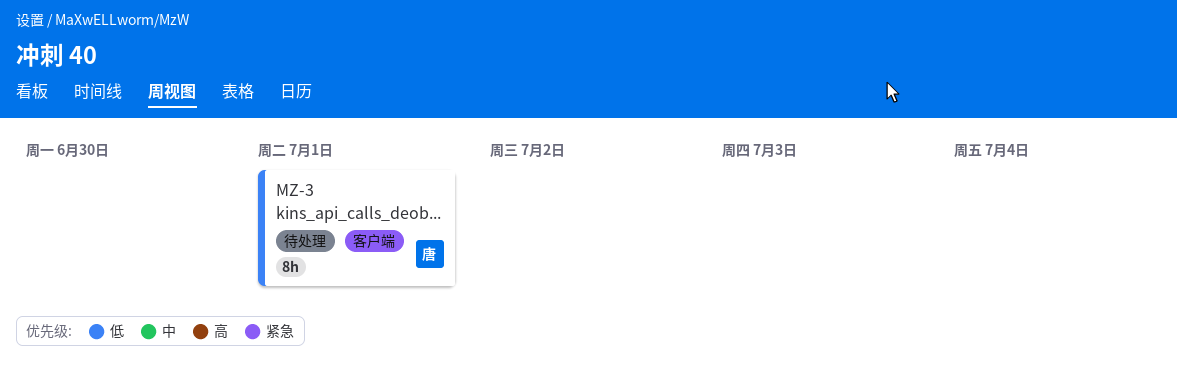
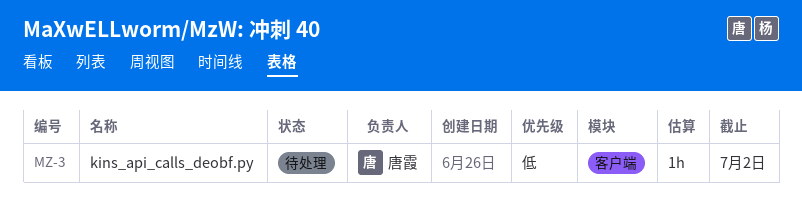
MZ-3, estimate: 8h -> 1h
MZ-3, due: Jul 1 -> Jul 2

